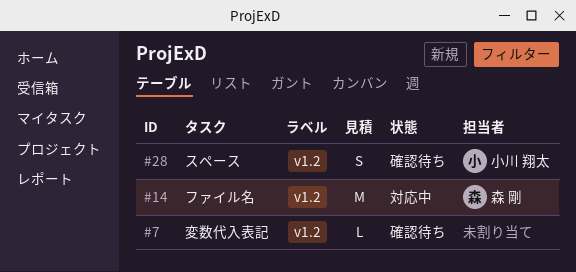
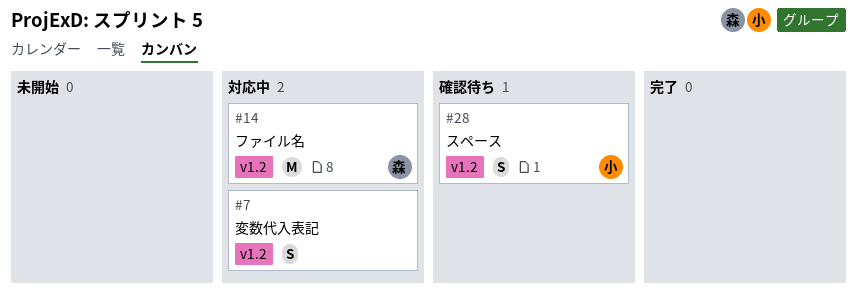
#7, status: 確認待ち -> 対応中
#7, estimate: L -> S

